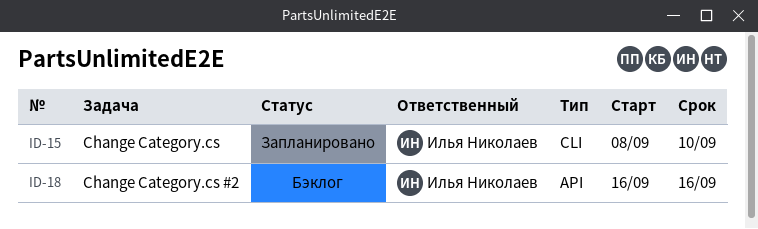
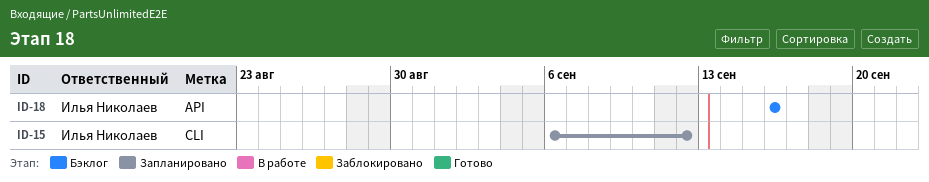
ID-15, start: Sep 8 -> Sep 6
ID-15, due: Sep 10 -> Sep 12

